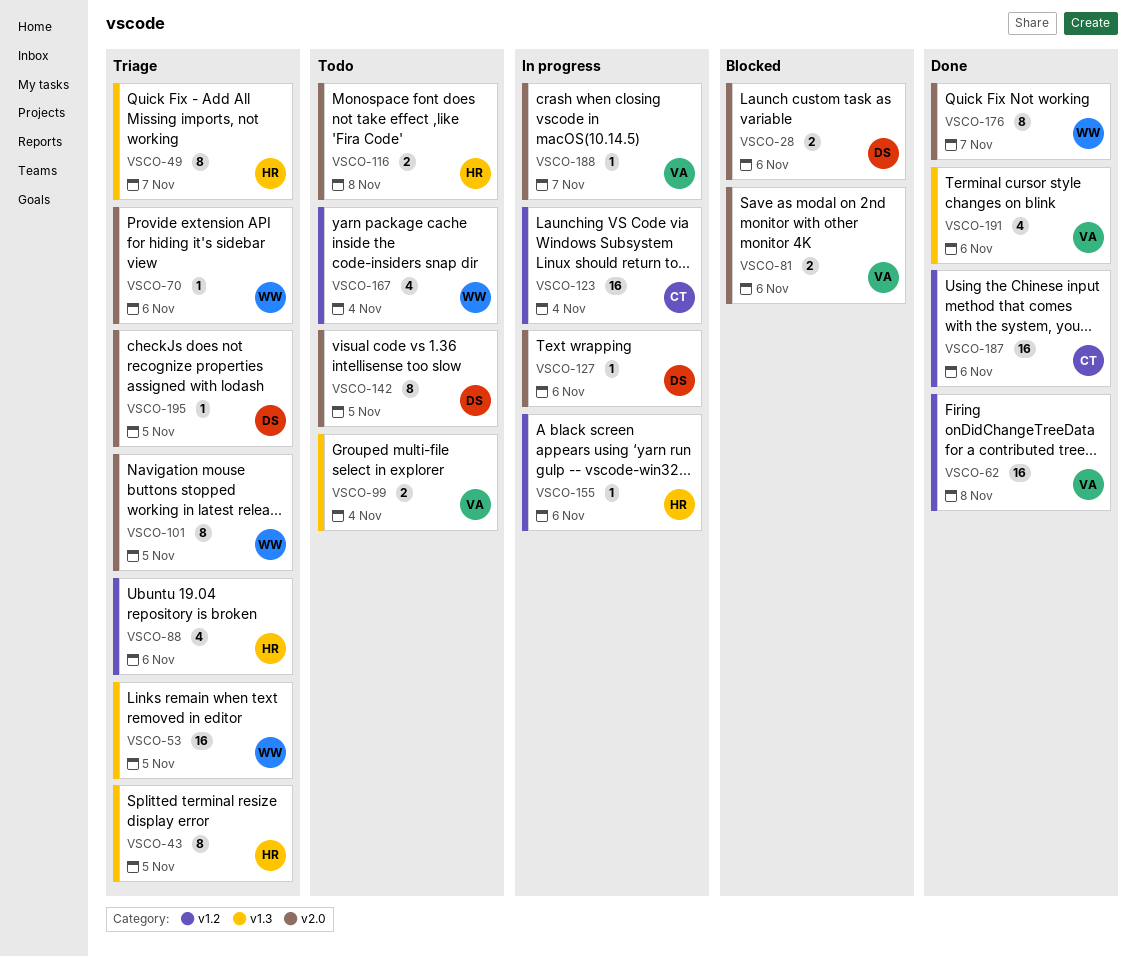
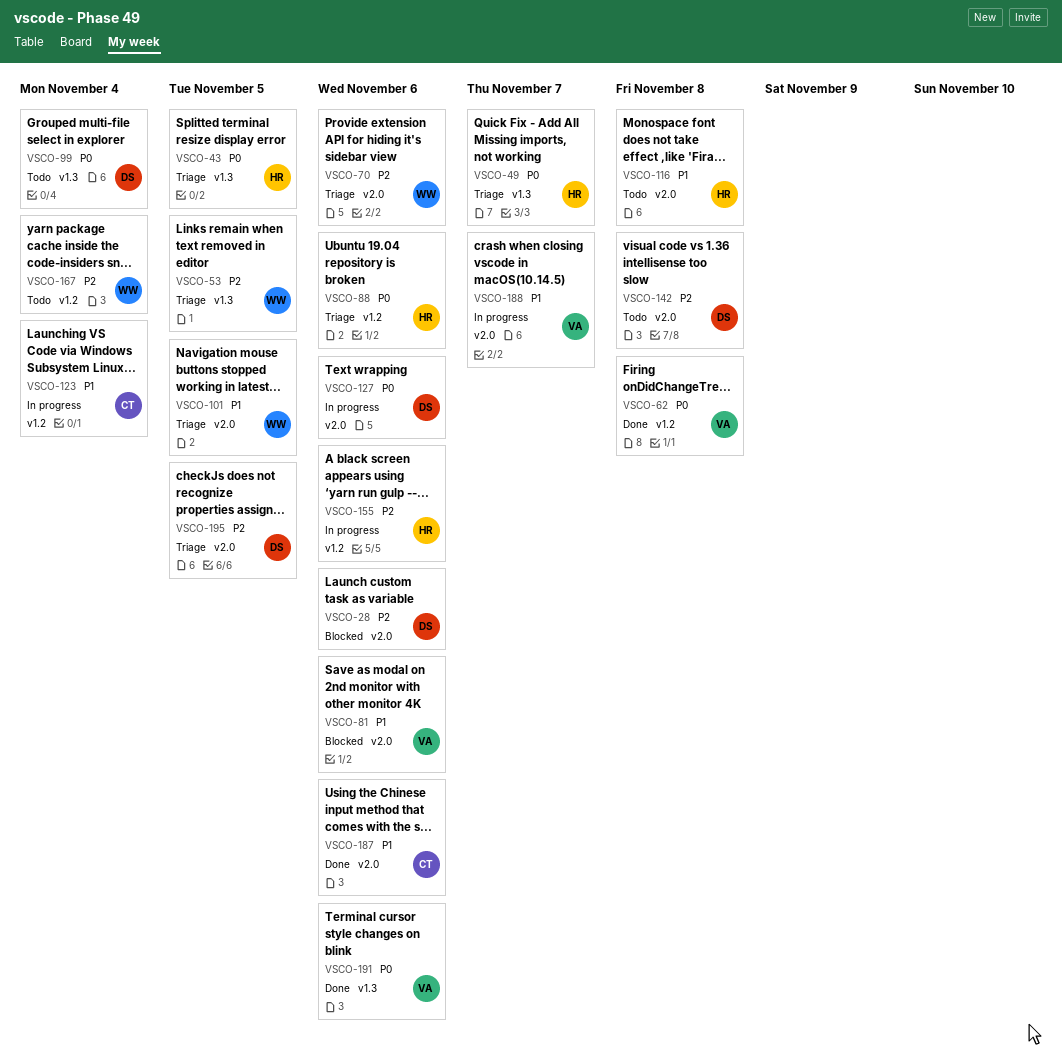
VSCO-99, owner: VA -> DS
VSCO-142, due: Nov 5 -> Nov 8
VSCO-176: present -> none
VSCO-187, label: v1.2 -> v2.0

